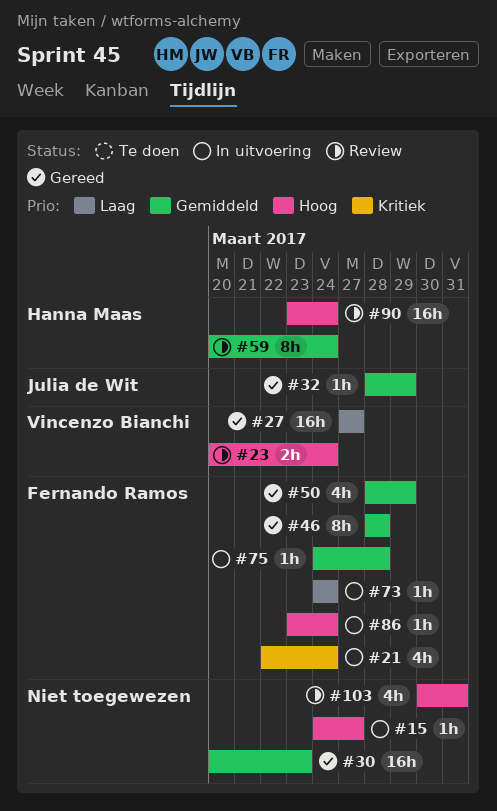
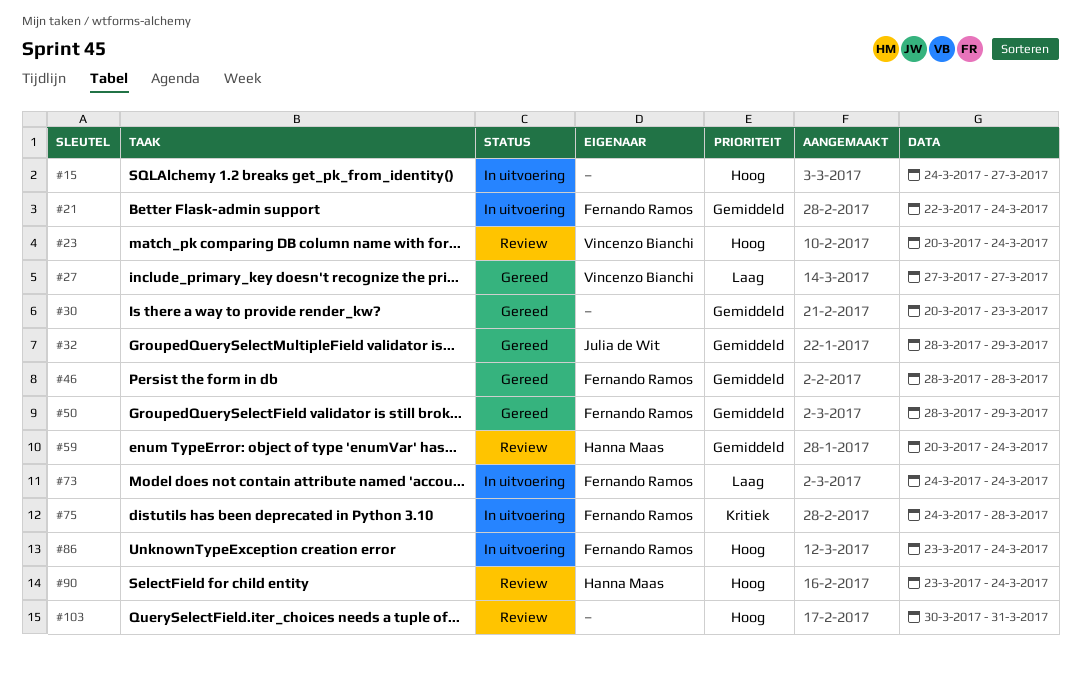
#21, priority: Kritiek -> Gemiddeld
#75, priority: Gemiddeld -> Kritiek

